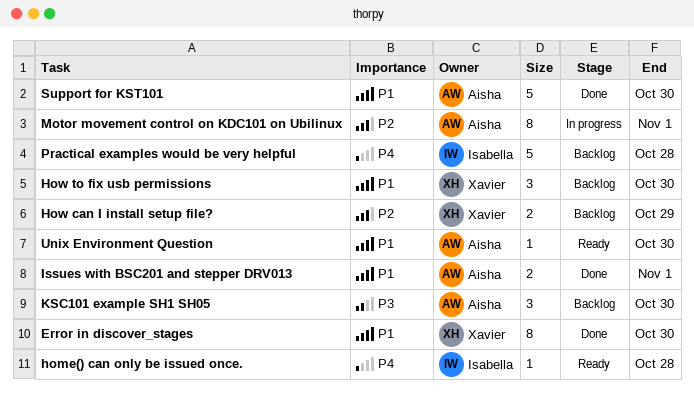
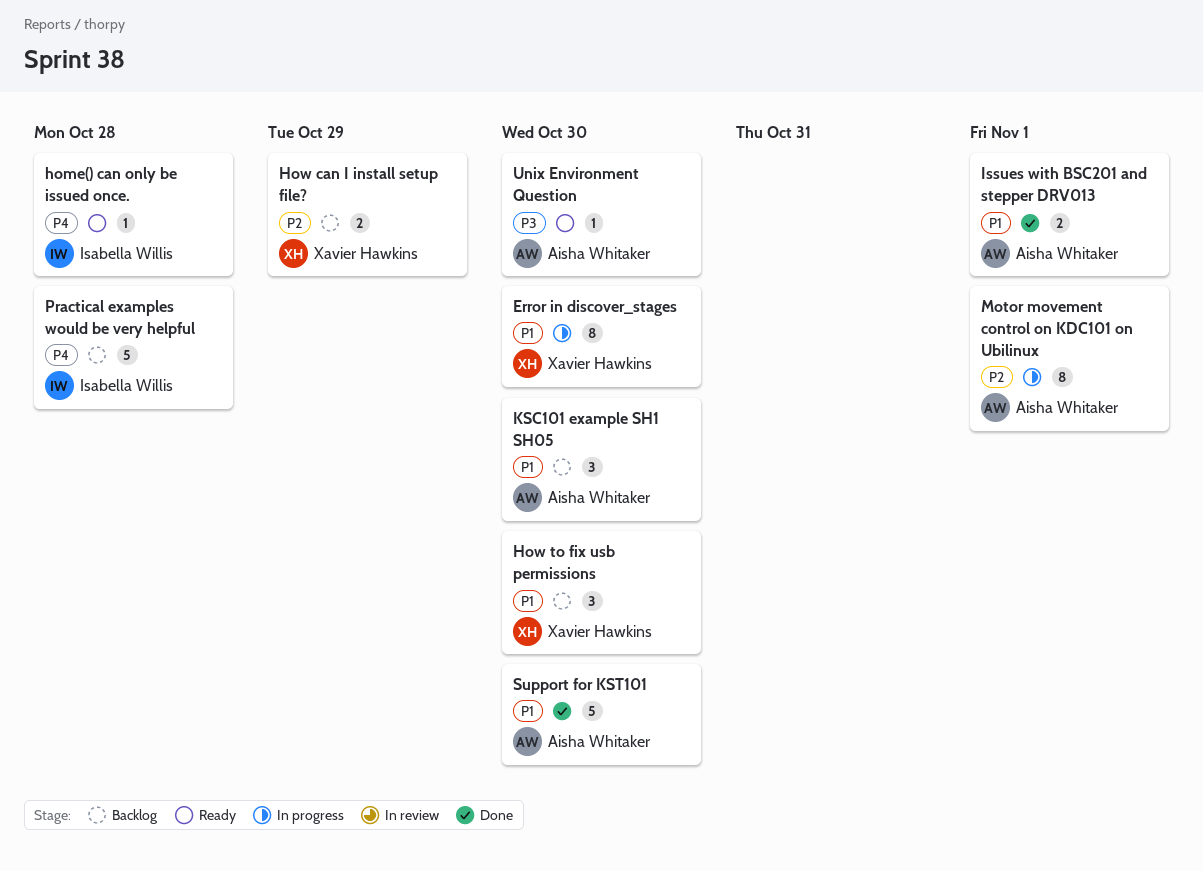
Error in discover_stages, status: Done -> In progress
KSC101 example SH1 SH05, priority: P3 -> P1
Unix Environment Question, priority: P1 -> P3

